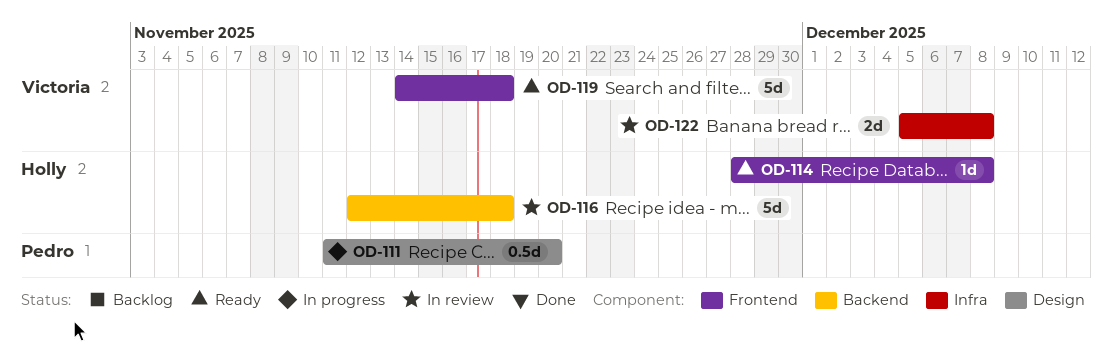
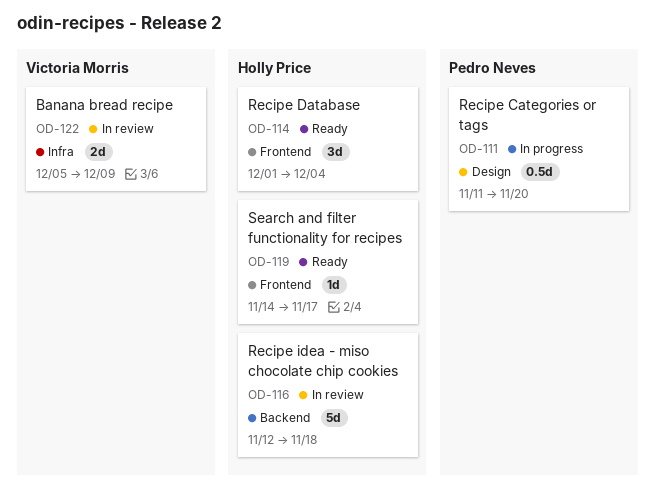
OD-114, estimate: 1d -> 3d
OD-114, start: Nov 28 -> Dec 1
OD-114, due: Dec 8 -> Dec 4
OD-119, owner: Victoria Morris -> Holly Price
OD-119, estimate: 5d -> 1d
OD-119, due: Nov 18 -> Nov 17
OD-122, due: Dec 8 -> Dec 9

